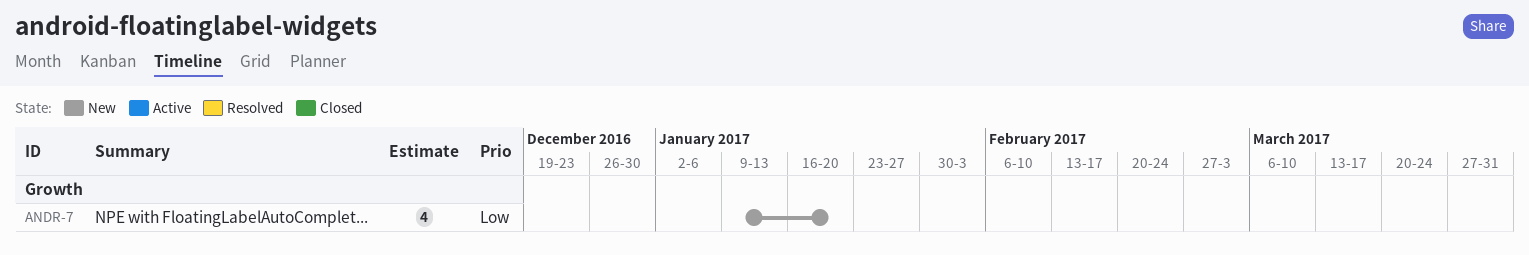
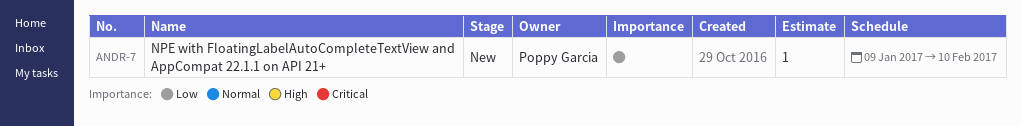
ANDR-7, estimate: 4 -> 1
ANDR-7, due: Jan 20 -> Feb 10

